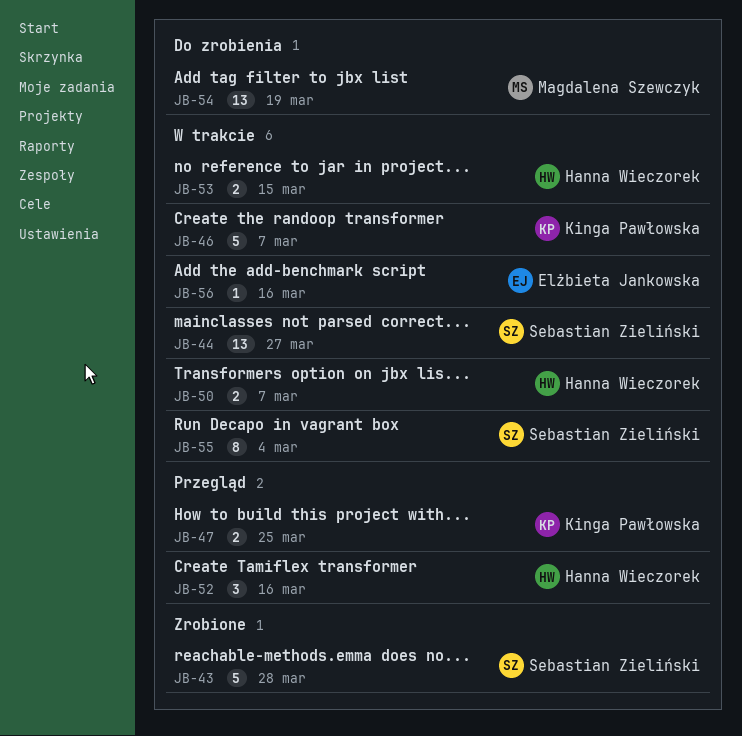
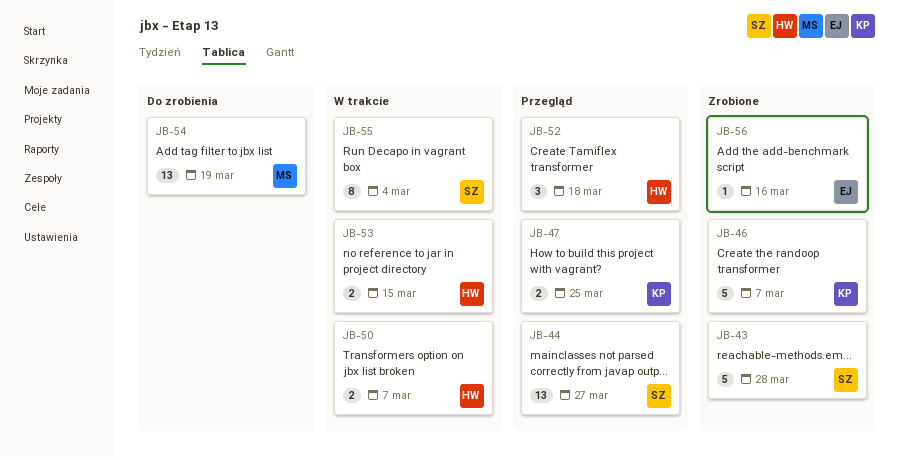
JB-44, status: W trakcie -> Przegląd
JB-46, status: W trakcie -> Zrobione
JB-52, due: Mar 16 -> Mar 18
JB-56, status: W trakcie -> Zrobione

